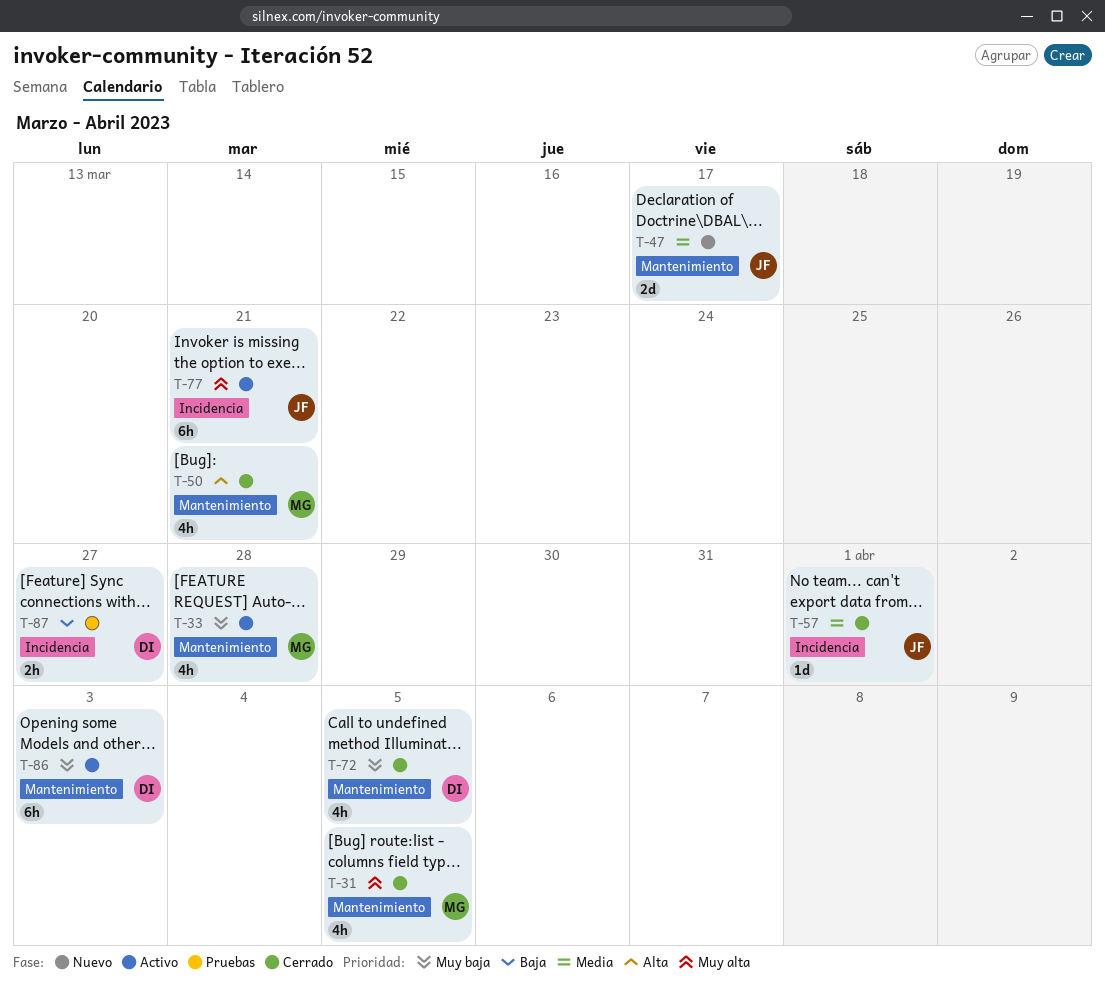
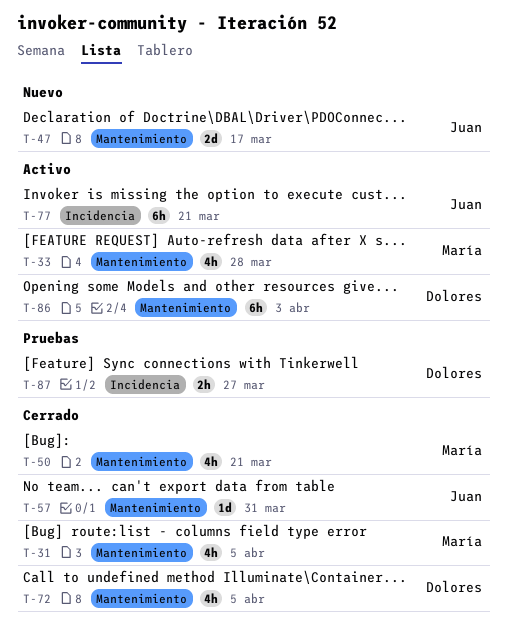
T-57, label: Incidencia -> Mantenimiento
T-57, due: Apr 1 -> Mar 31

